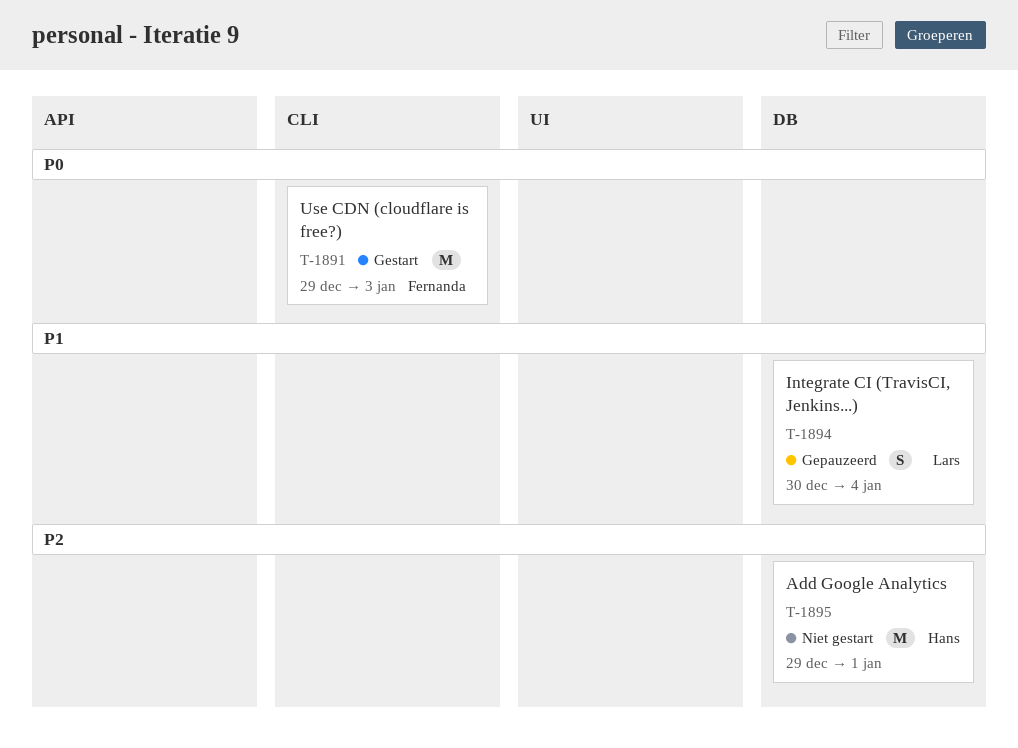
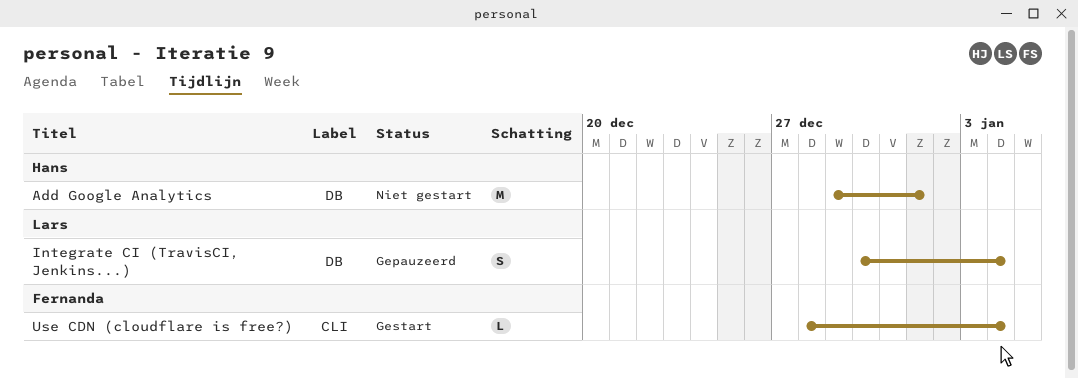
Use CDN (cloudflare is free?), estimate: M -> L
Use CDN (cloudflare is free?), start: Dec 29 -> Dec 28
Use CDN (cloudflare is free?), due: Jan 3 -> Jan 4

